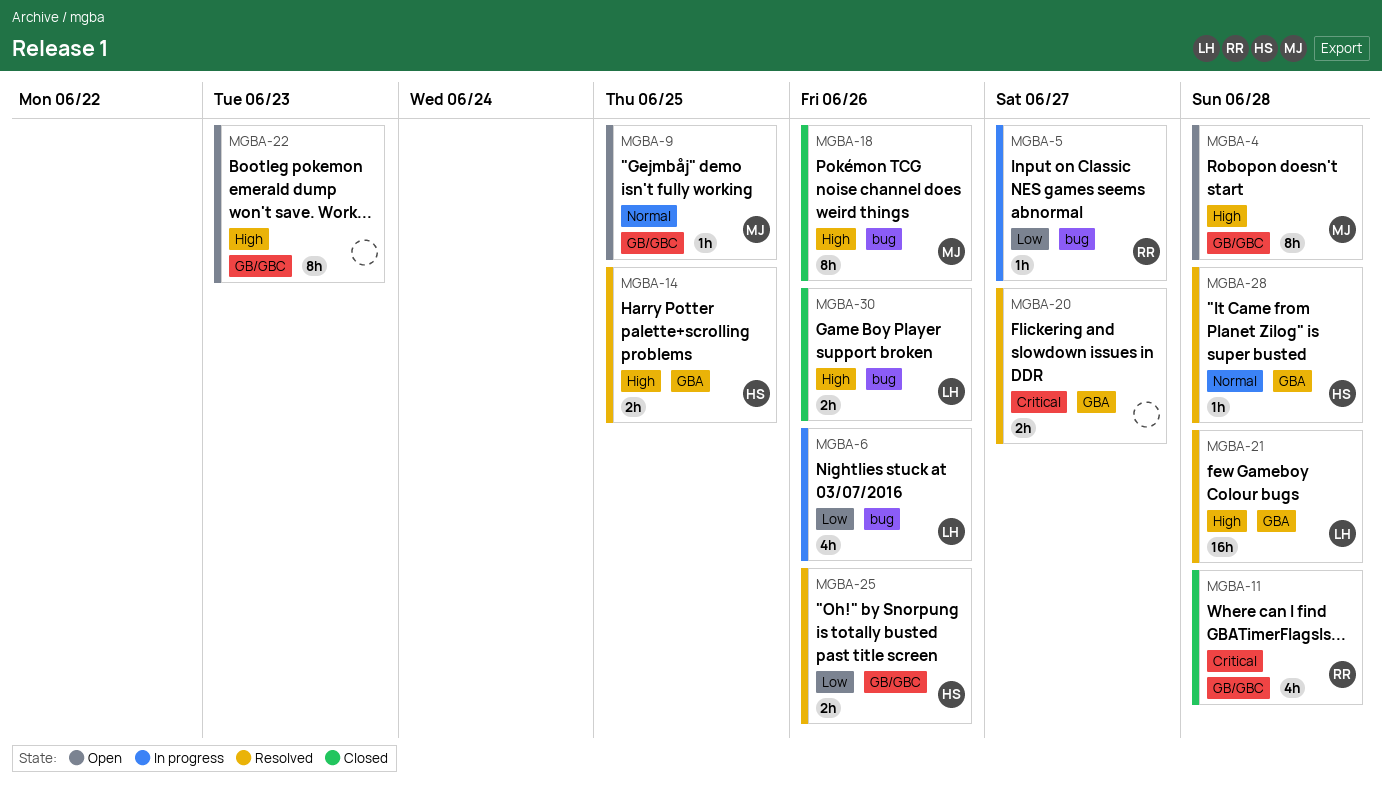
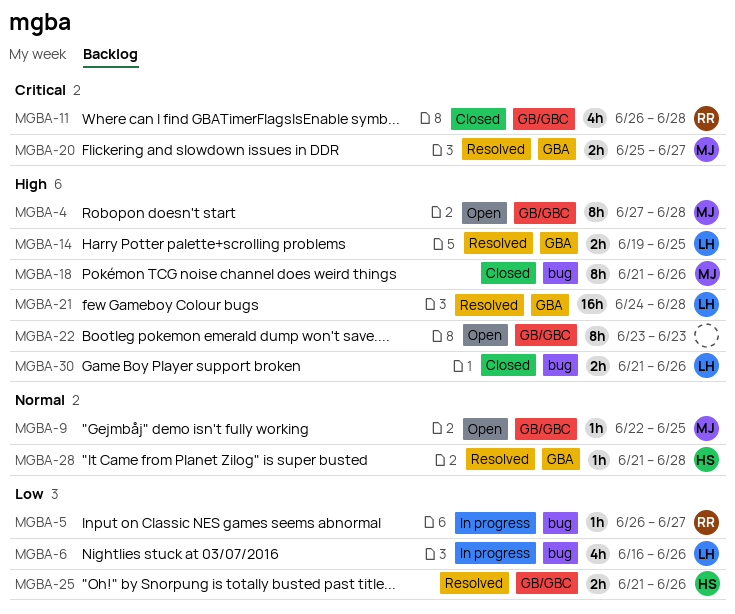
MGBA-14, owner: HS -> LH
MGBA-20, owner: none -> MJ

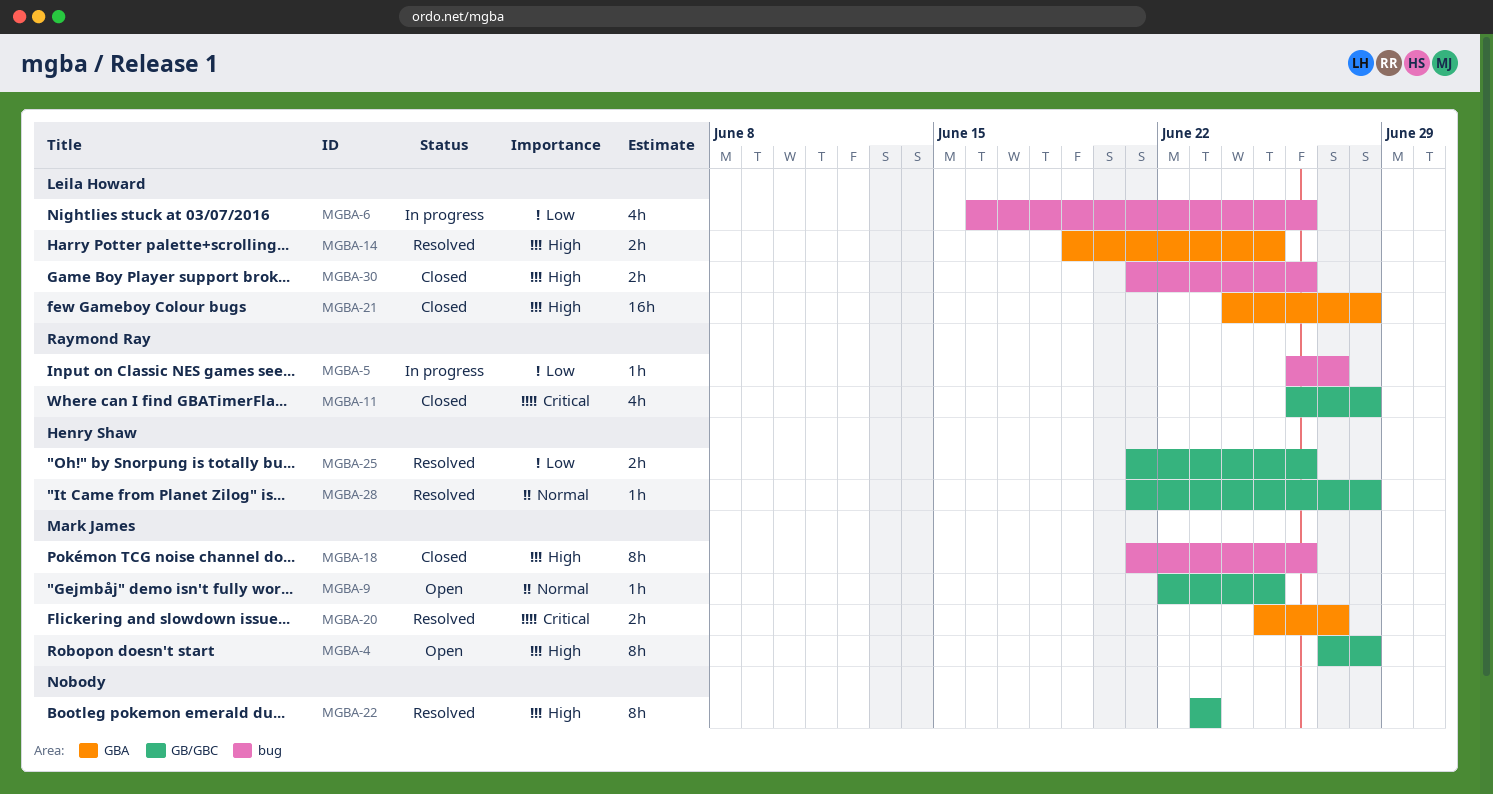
MGBA-21, status: Resolved -> Closed
MGBA-22, status: Open -> Resolved
MGBA-28, label: GBA -> GB/GBC

